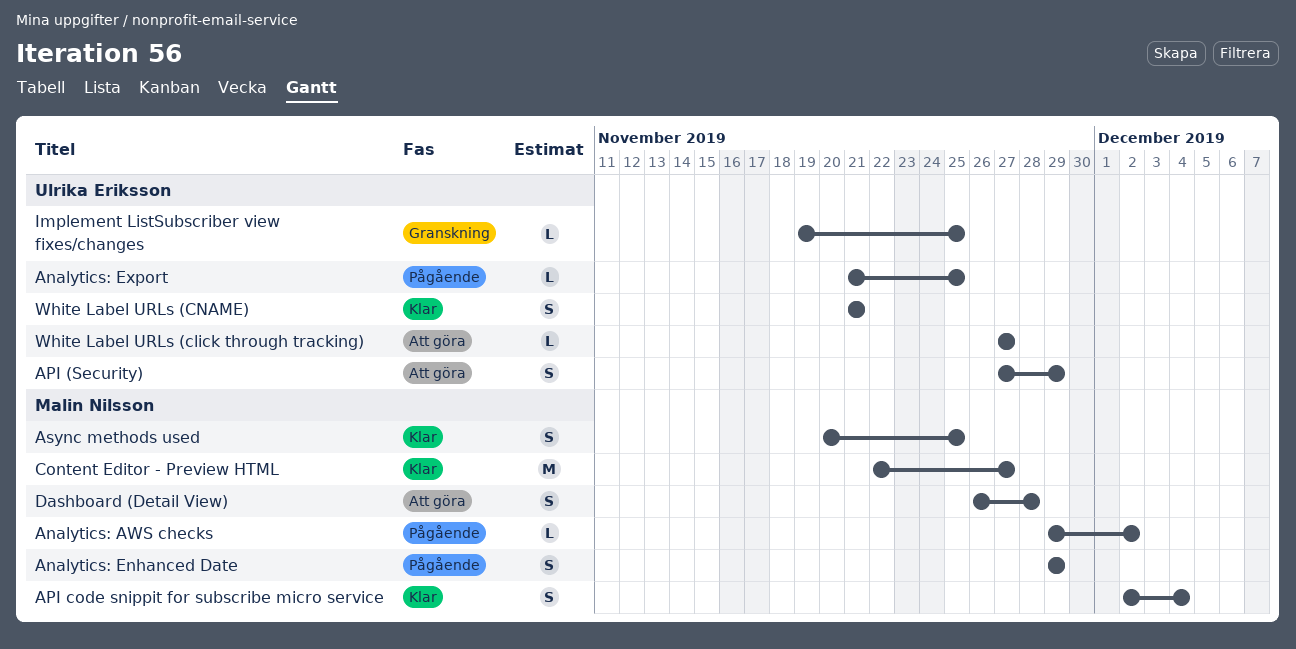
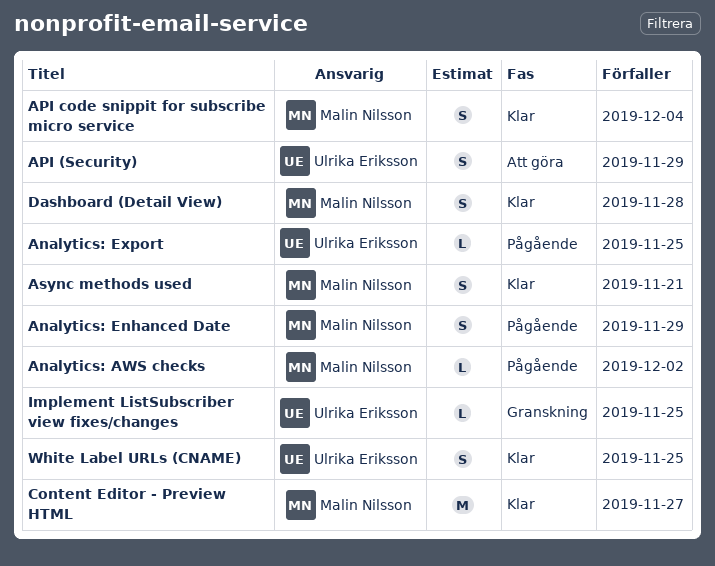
Async methods used, due: Nov 25 -> Nov 21
Dashboard (Detail View), status: Att göra -> Klar
White Label URLs (click through tracking): present -> none
White Label URLs (CNAME), due: Nov 21 -> Nov 25

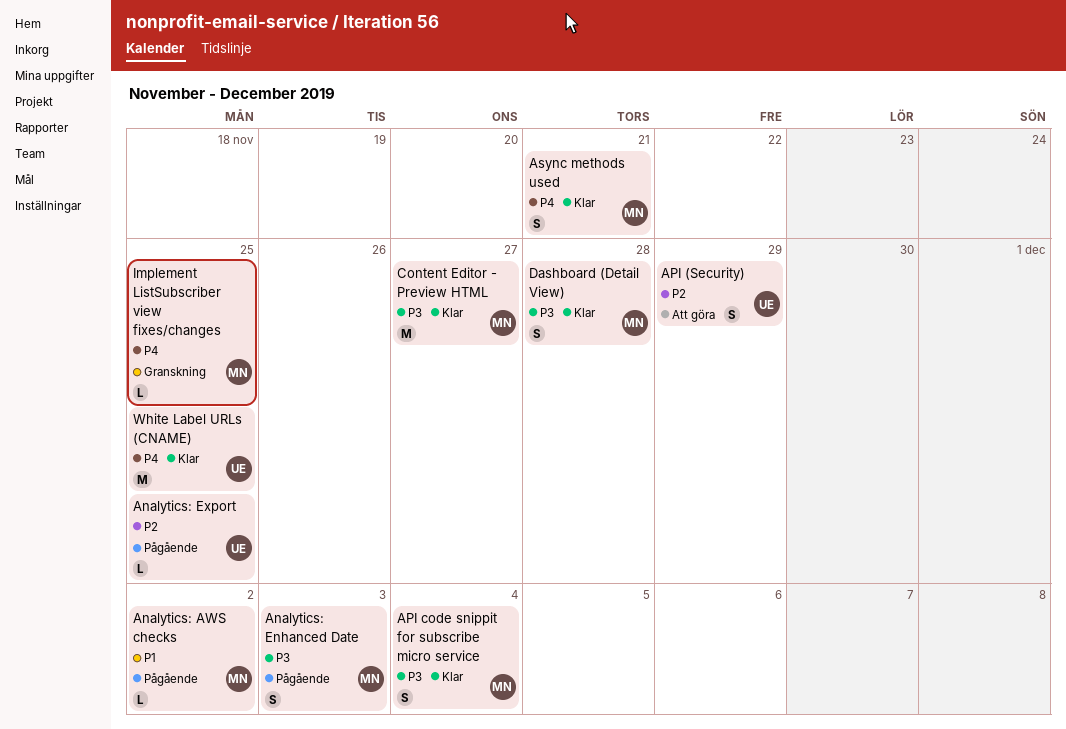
Analytics: Enhanced Date, due: Nov 29 -> Dec 3
Implement ListSubscriber view fixes/changes, owner: Ulrika Eriksson -> Malin Nilsson
White Label URLs (CNAME), estimate: S -> M

